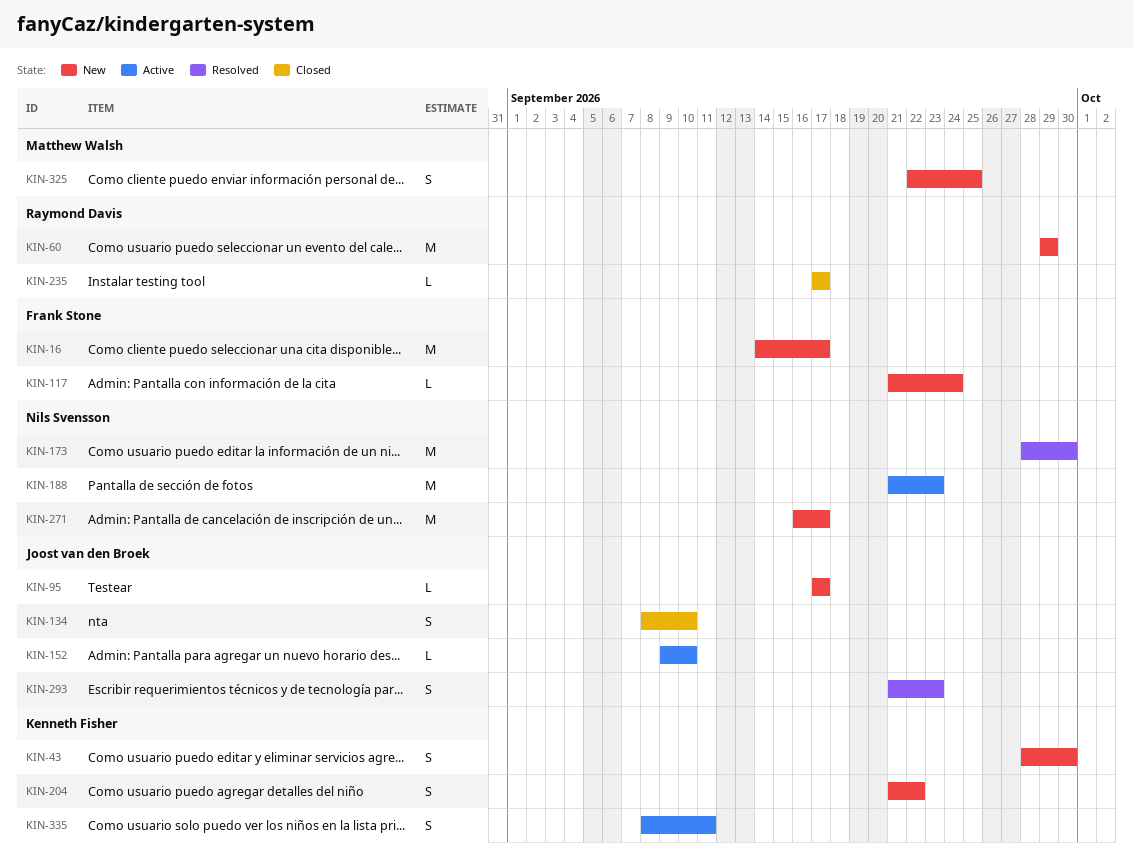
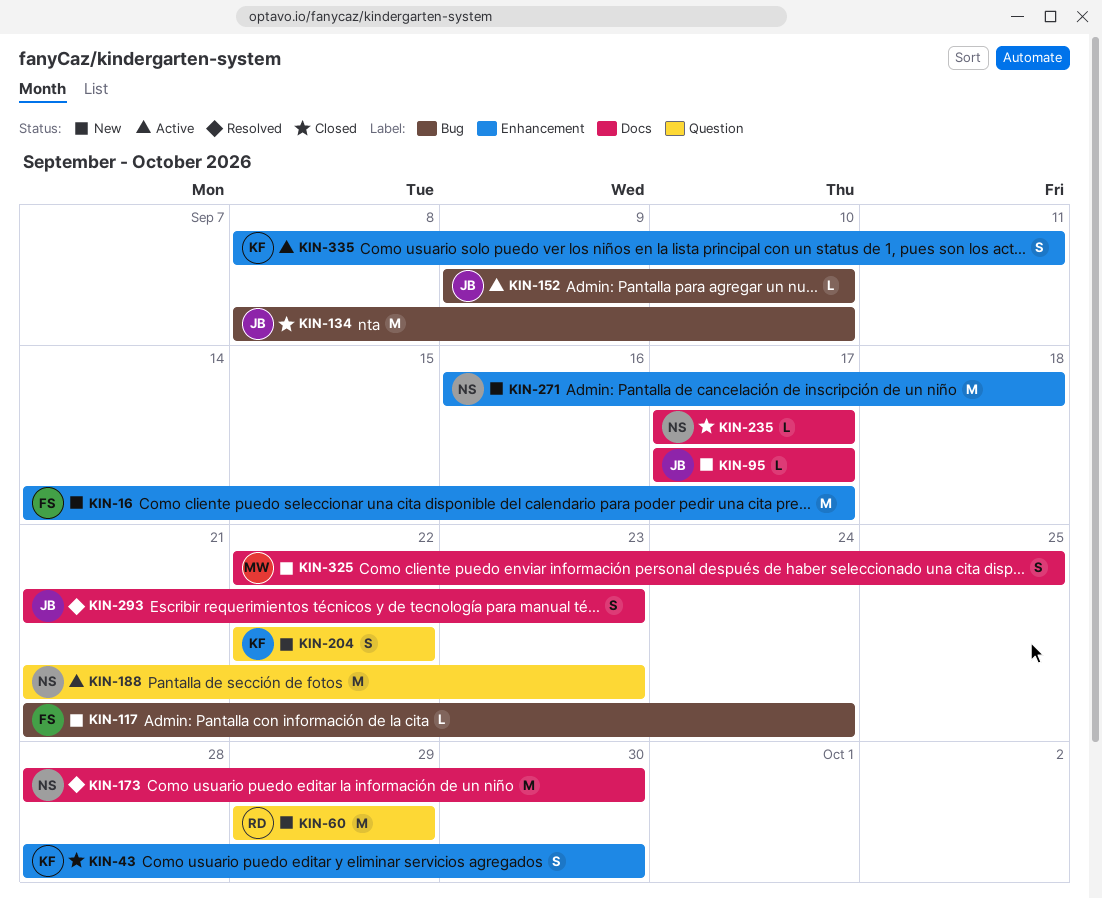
KIN-43, status: New -> Closed
KIN-134, estimate: S -> M
KIN-204, start: Sep 21 -> Sep 22
KIN-235, owner: Raymond Davis -> Nils Svensson
KIN-271, due: Sep 17 -> Sep 18

